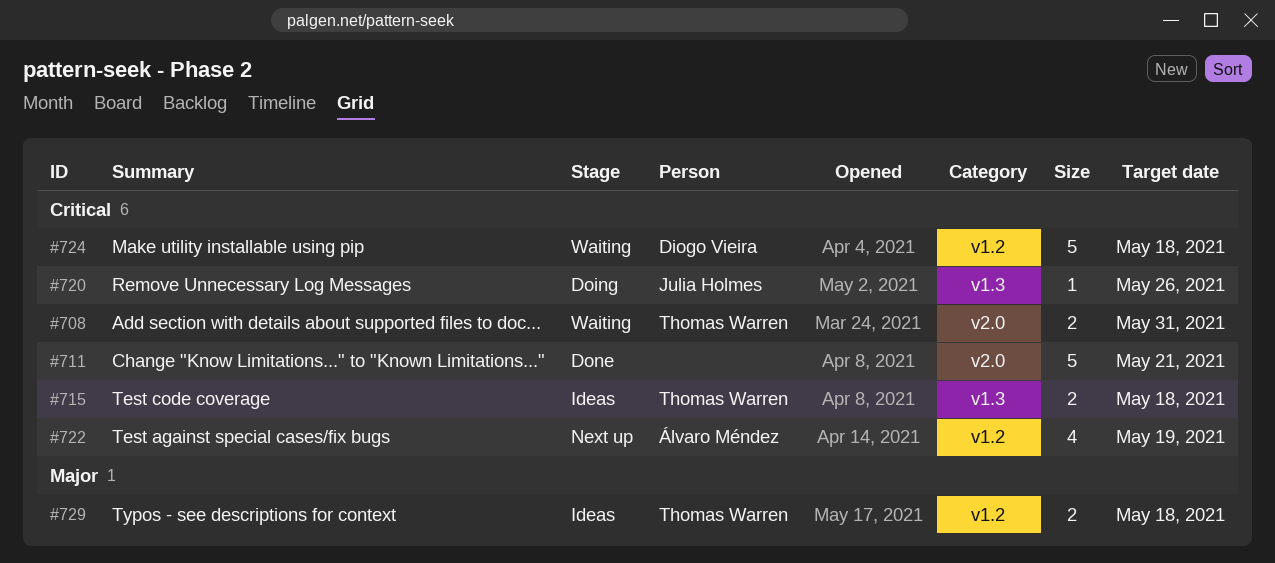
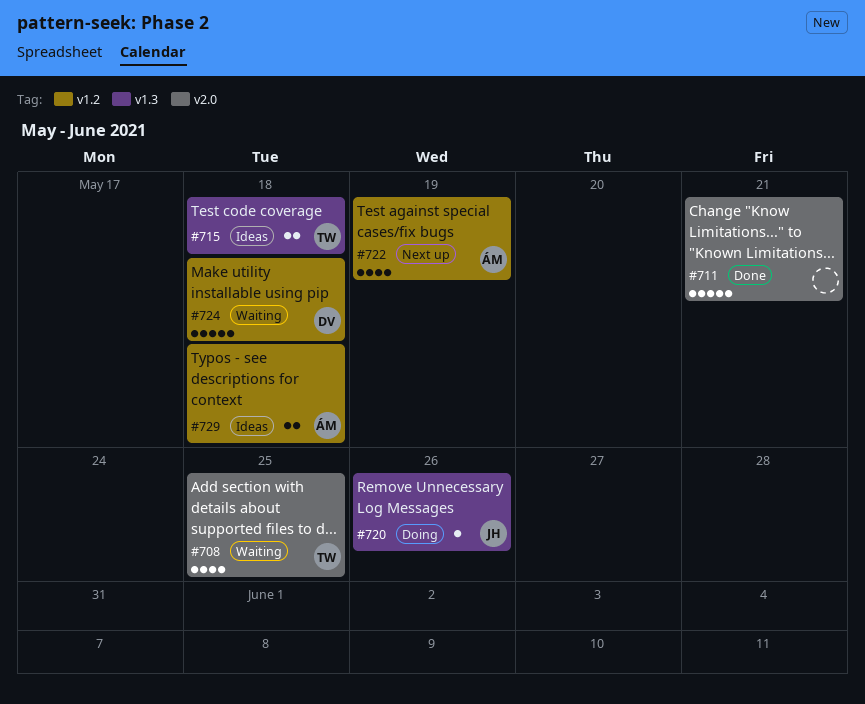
#708, estimate: 2 -> 4
#708, due: May 31 -> May 25
#729, owner: Thomas Warren -> Álvaro Méndez

